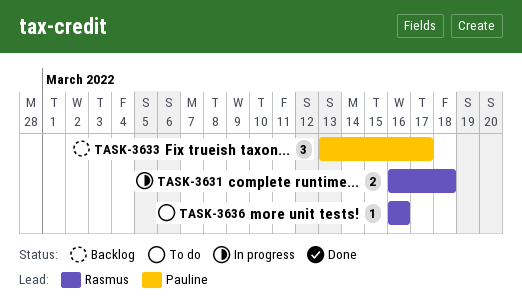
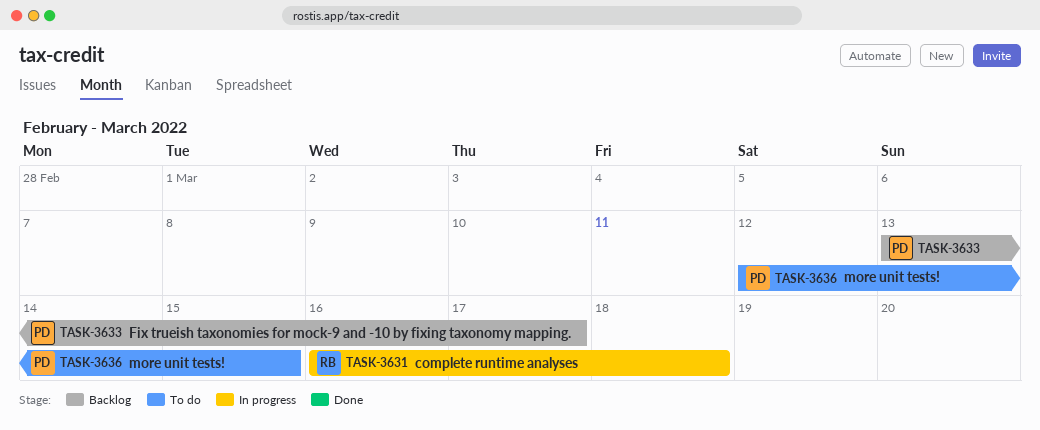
TASK-3636, owner: Rasmus -> Pauline
TASK-3636, start: Mar 16 -> Mar 12
TASK-3636, due: Mar 16 -> Mar 15

